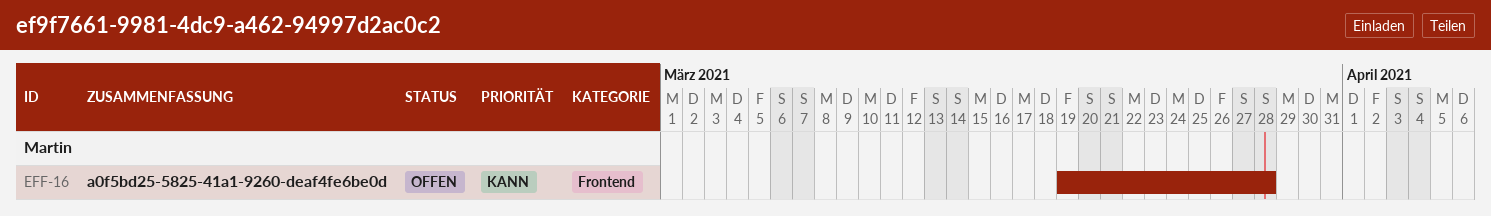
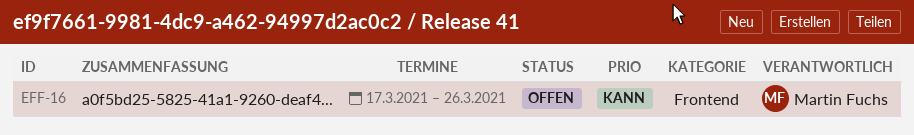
EFF-16, start: Mar 19 -> Mar 17
EFF-16, due: Mar 28 -> Mar 26

